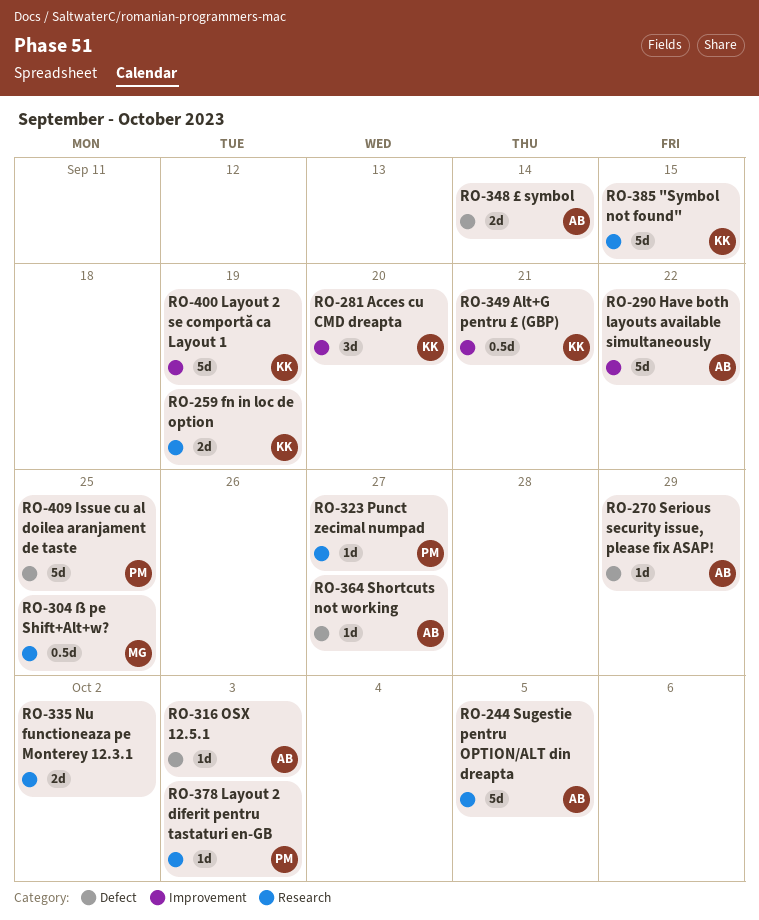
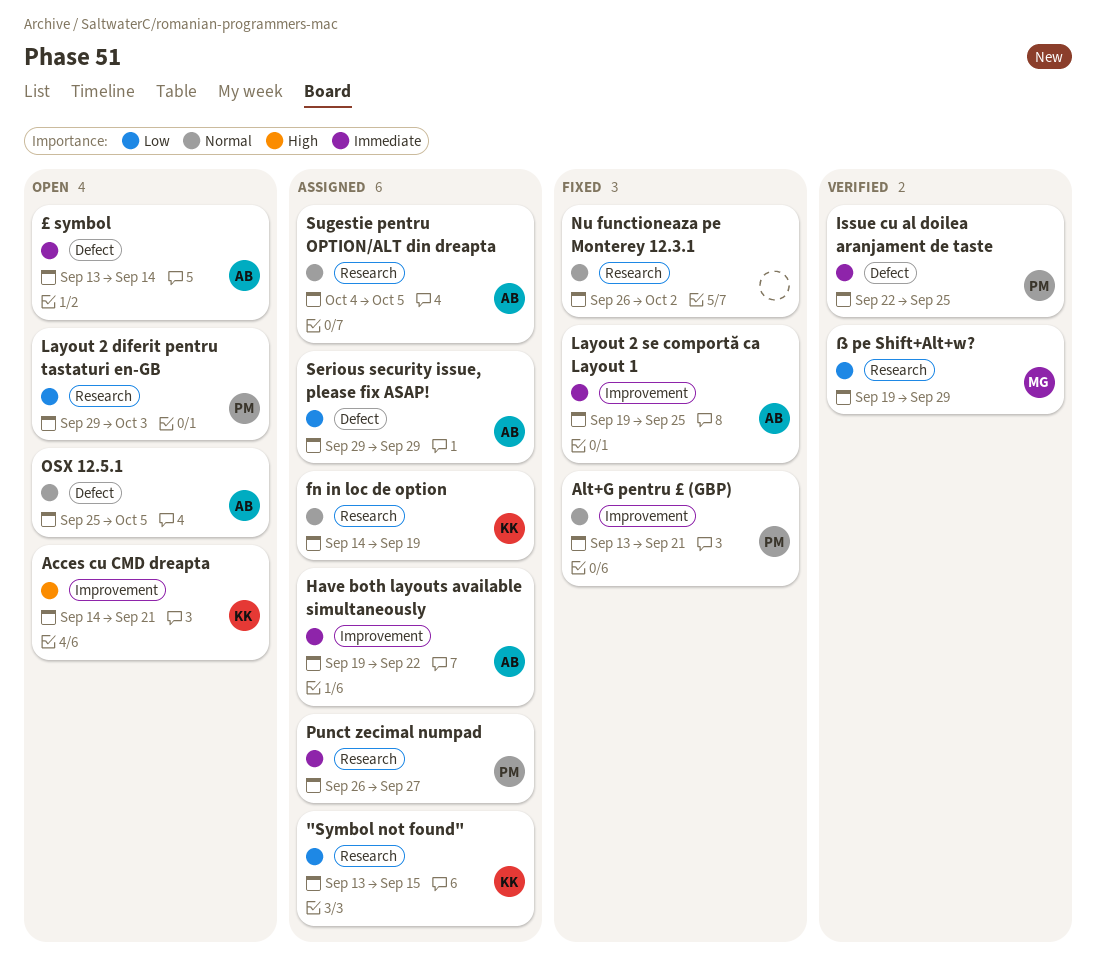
Acces cu CMD dreapta, due: Sep 20 -> Sep 21
Alt+G pentru £ (GBP), owner: KK -> PM
Layout 2 se comportă ca Layout 1, owner: KK -> AB
Layout 2 se comportă ca Layout 1, due: Sep 19 -> Sep 25
OSX 12.5.1, due: Oct 3 -> Oct 5
Shortcuts not working: present -> none
ẞ pe Shift+Alt+w?, due: Sep 25 -> Sep 29

